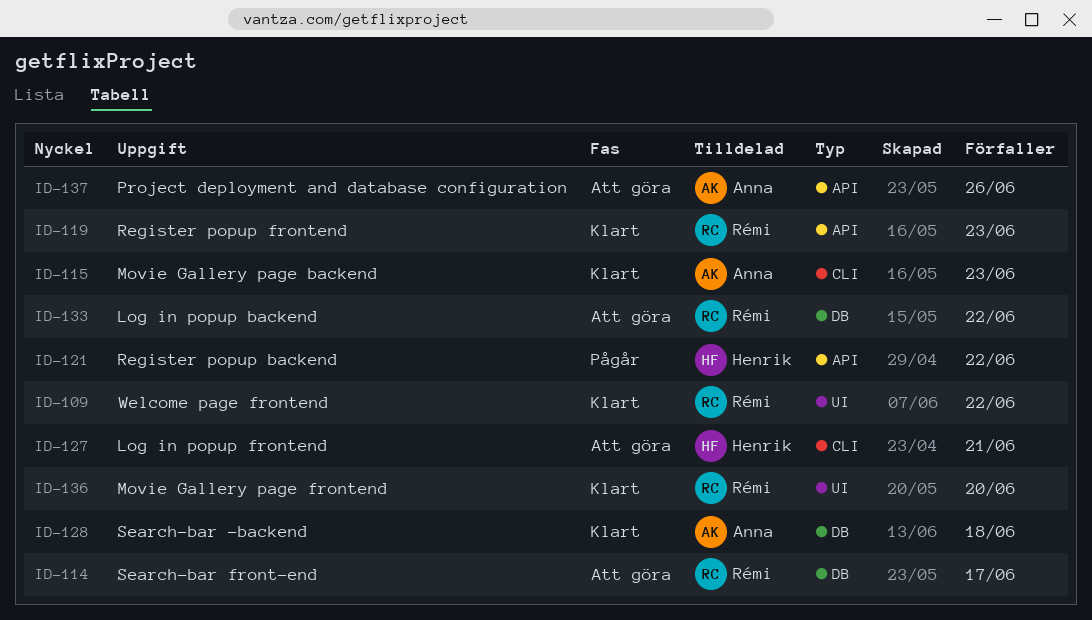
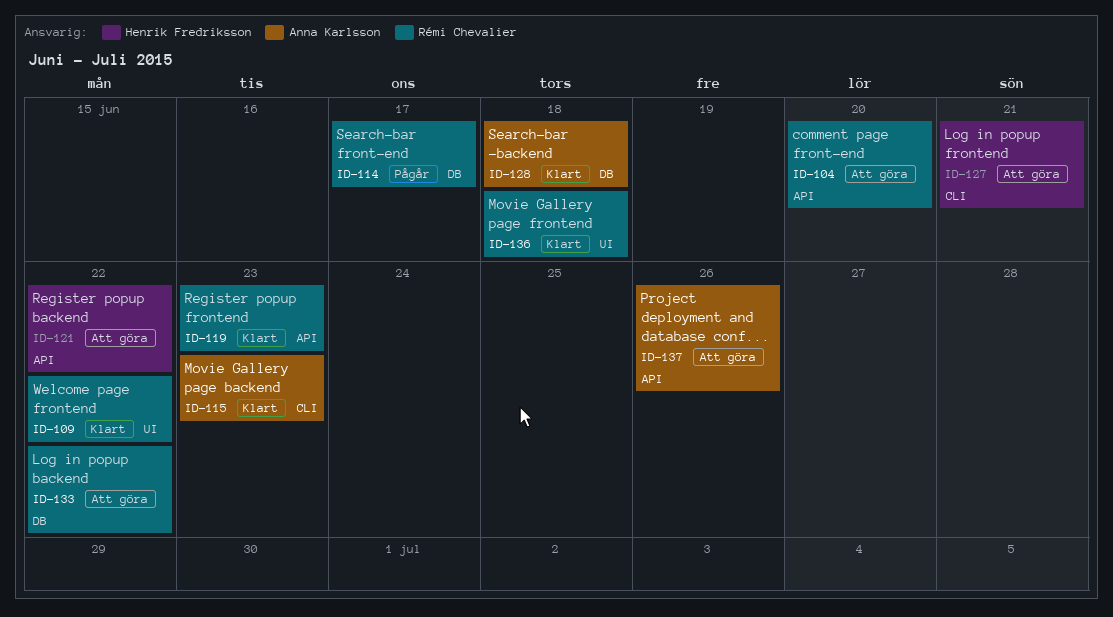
ID-104: none -> present
ID-114, status: Att göra -> Pågår
ID-121, status: Pågår -> Att göra
ID-136, due: Jun 20 -> Jun 18

